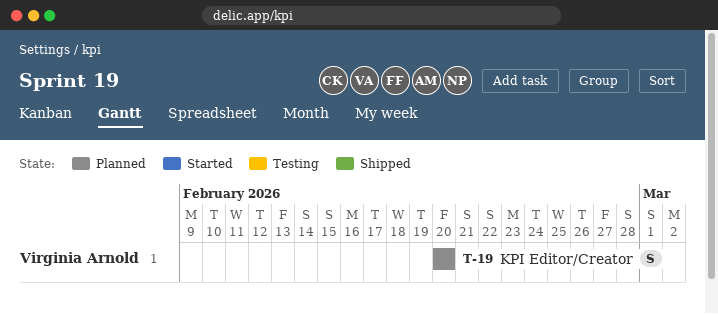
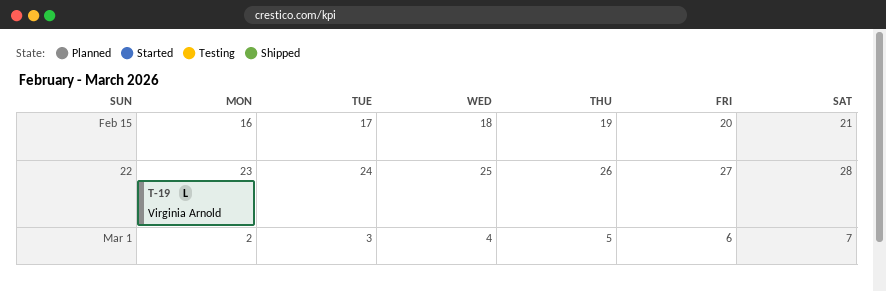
T-19, estimate: S -> L
T-19, due: Feb 20 -> Feb 23

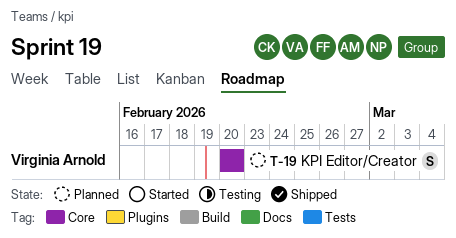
T-19, estimate: L -> S
T-19, due: Feb 23 -> Feb 20

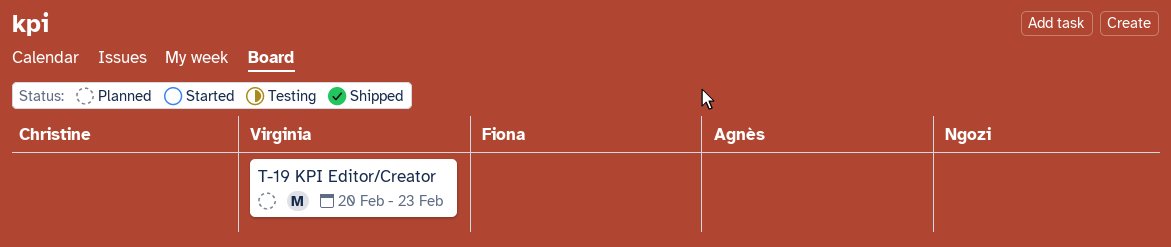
T-19, estimate: S -> M
T-19, due: Feb 20 -> Feb 23

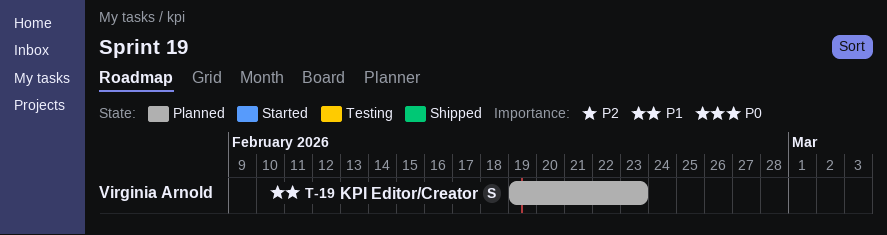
T-19, estimate: M -> S
T-19, start: Feb 20 -> Feb 19

